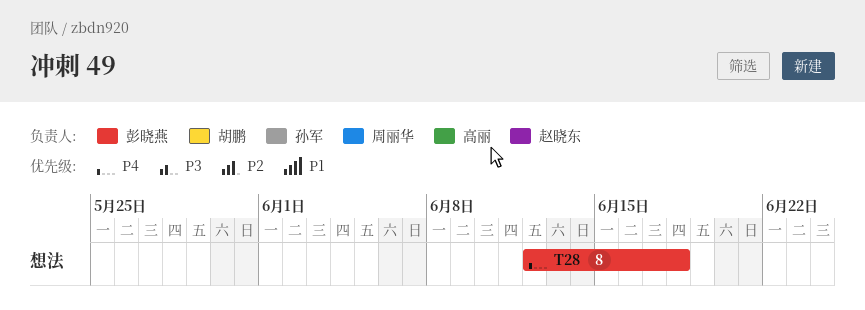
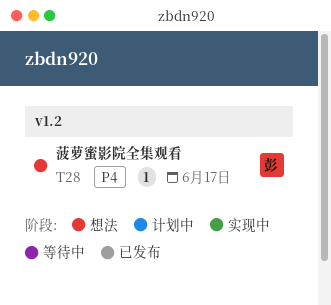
T28, estimate: 8 -> 1
T28, due: Jun 18 -> Jun 17

